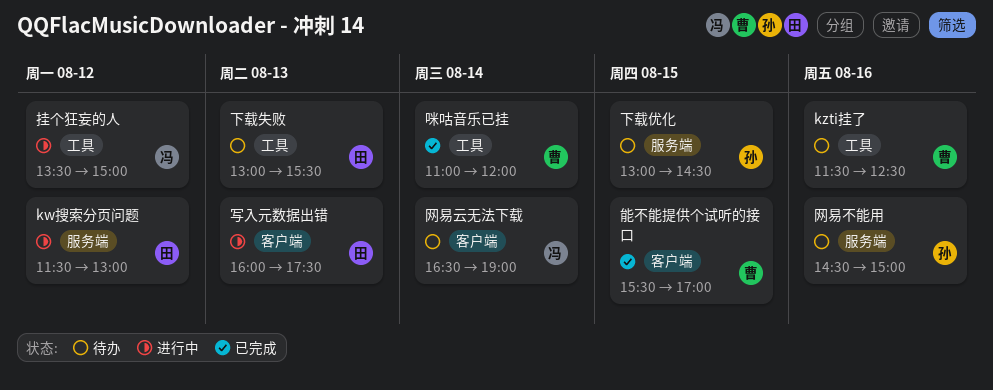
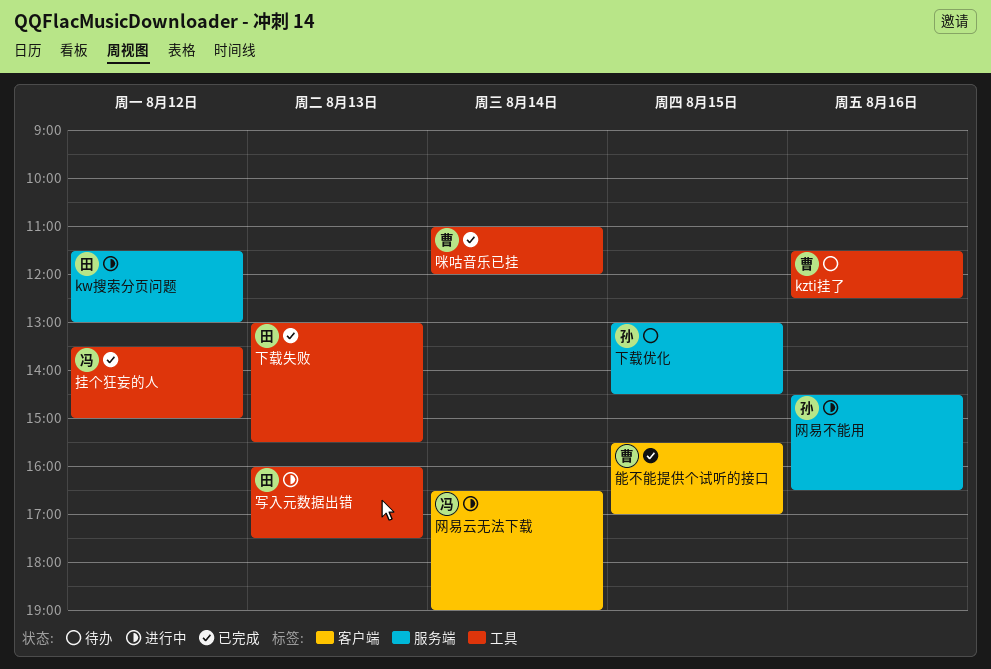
下载失败, status: 待办 -> 已完成
写入元数据出错, label: 客户端 -> 工具
挂个狂妄的人, status: 进行中 -> 已完成
网易不能用, status: 待办 -> 进行中
网易不能用, ends: 15:00 -> 16:30
网易云无法下载, status: 待办 -> 进行中

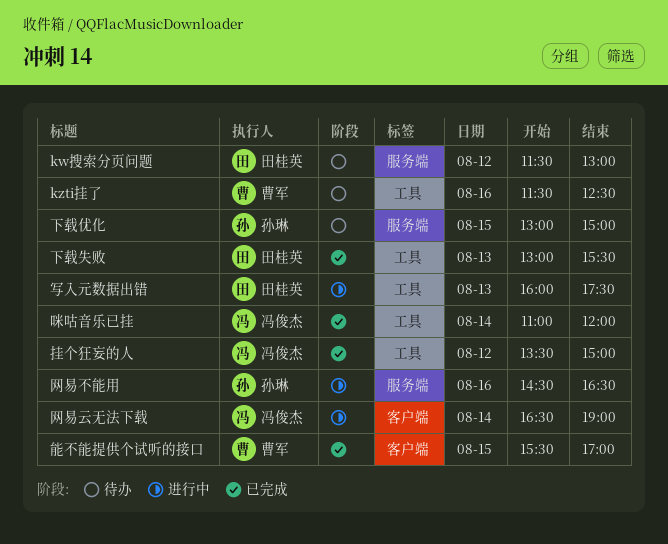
kw搜索分页问题, status: 进行中 -> 待办
下载优化, ends: 14:30 -> 15:00
咪咕音乐已挂, owner: 曹军 -> 冯俊杰

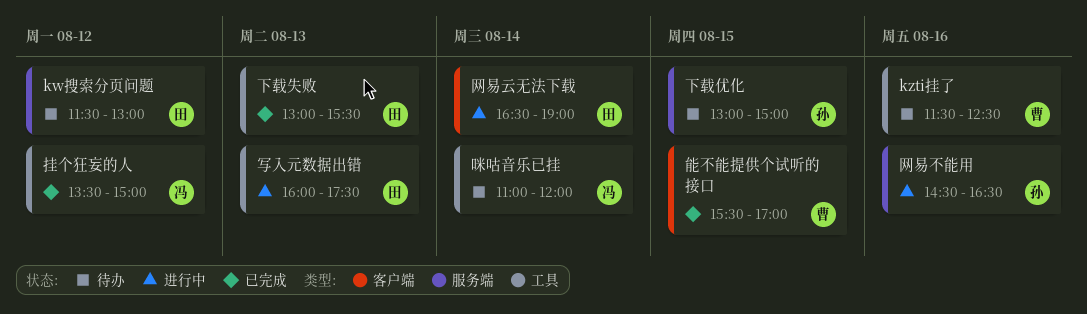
咪咕音乐已挂, status: 已完成 -> 待办
网易云无法下载, owner: 冯俊杰 -> 田桂英

